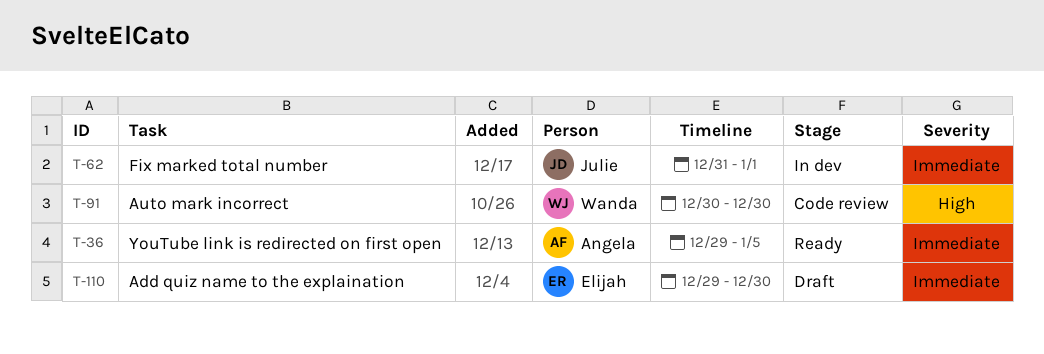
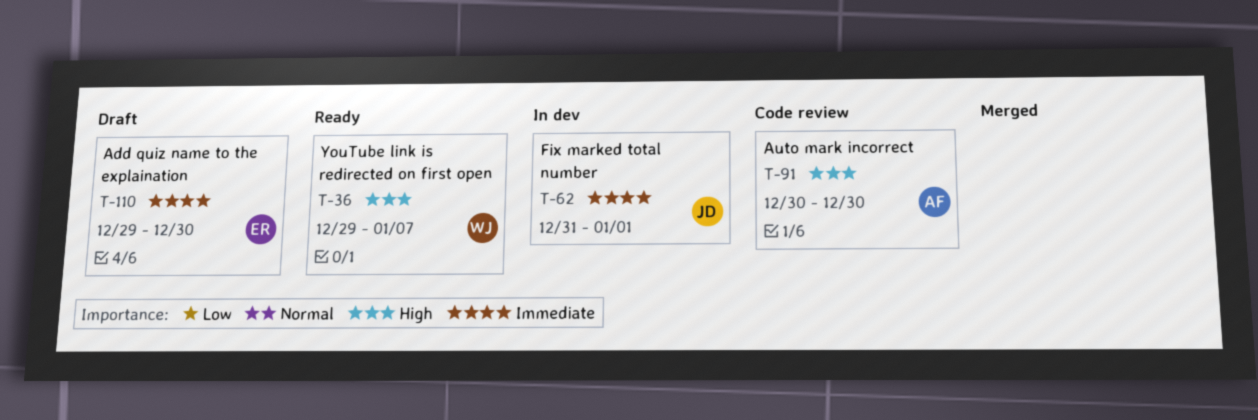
T-36, owner: Angela -> Wanda
T-36, priority: Immediate -> High
T-36, due: Jan 5 -> Jan 7
T-91, owner: Wanda -> Angela

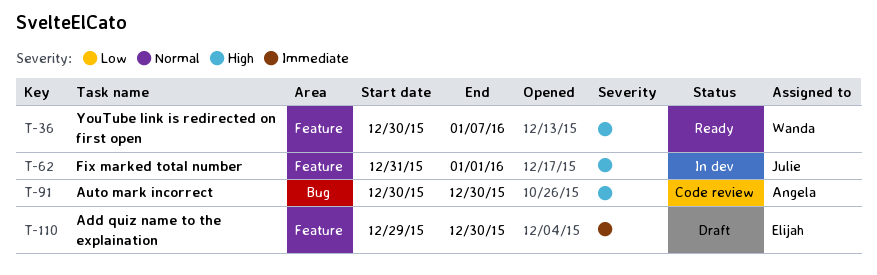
T-36, start: Dec 29 -> Dec 30
T-62, priority: Immediate -> High

